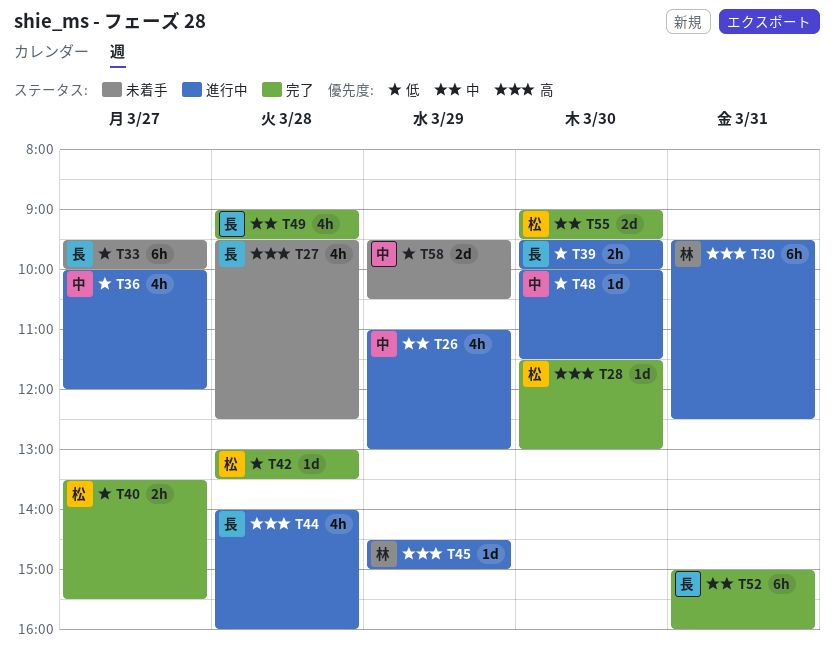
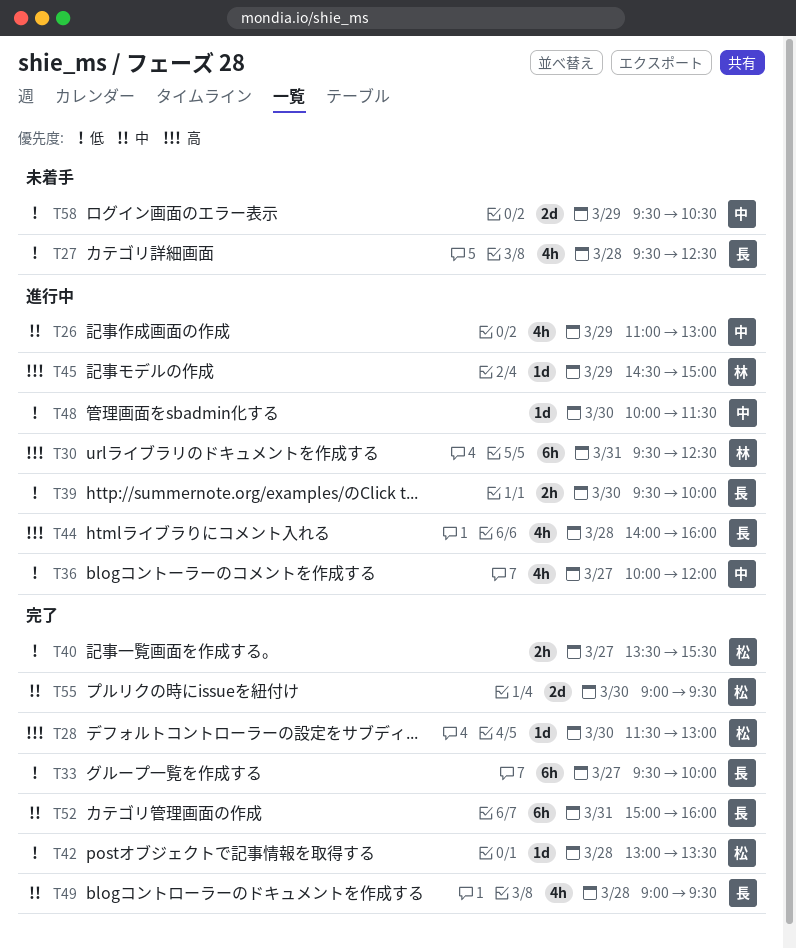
T27, priority: 高 -> 低
T33, status: 未着手 -> 完了

